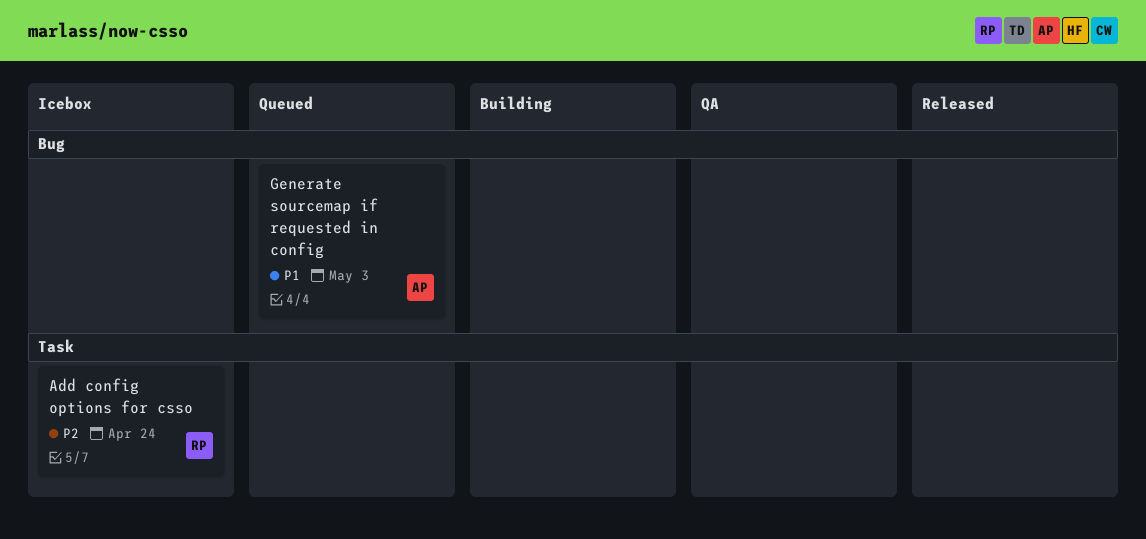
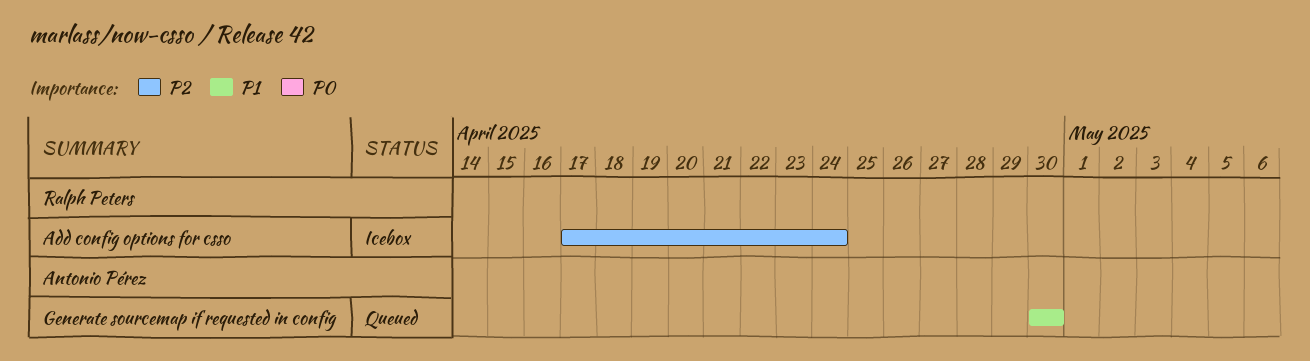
Generate sourcemap if requested in config, due: May 3 -> Apr 30

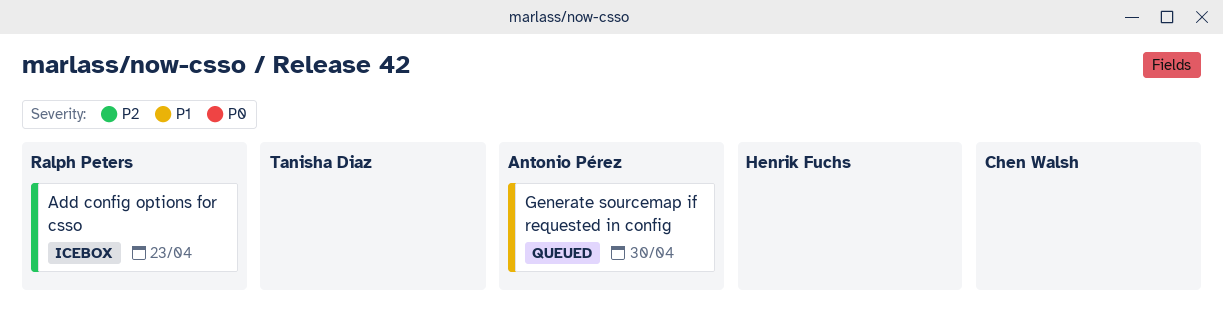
Add config options for csso, due: Apr 24 -> Apr 23

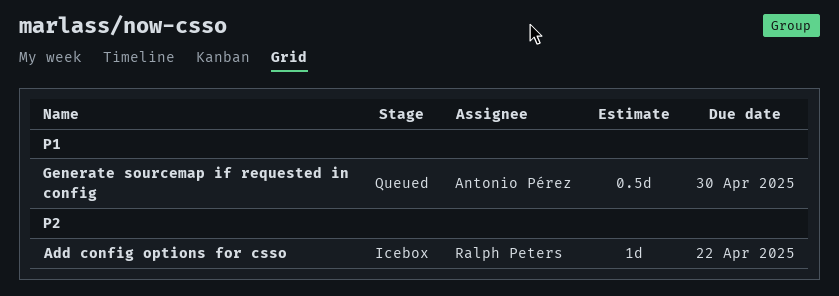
Add config options for csso, due: Apr 23 -> Apr 22

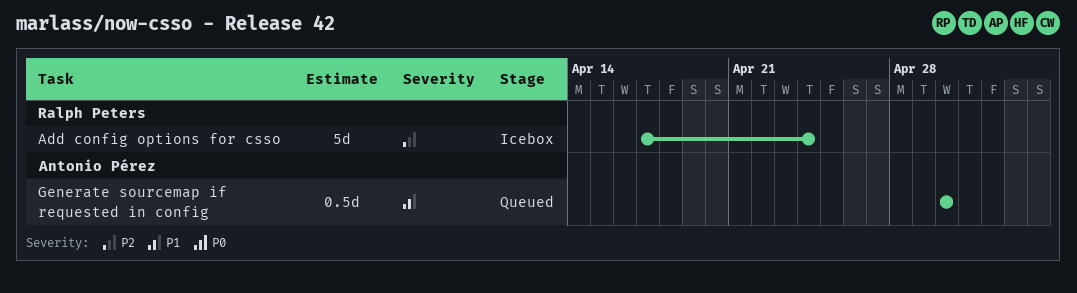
Add config options for csso, estimate: 1d -> 5d
Add config options for csso, due: Apr 22 -> Apr 24

